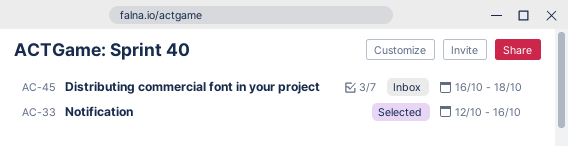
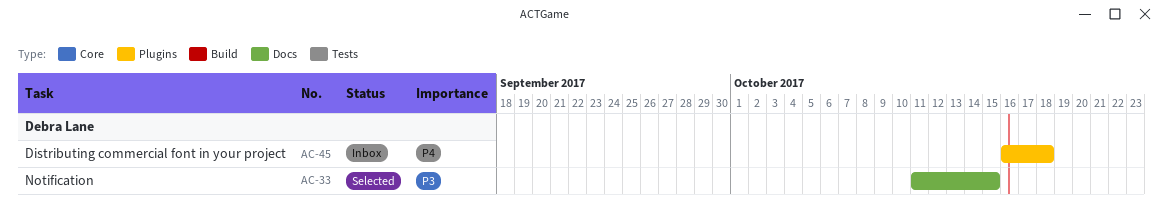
AC-33, start: Oct 12 -> Oct 11
AC-33, due: Oct 16 -> Oct 15

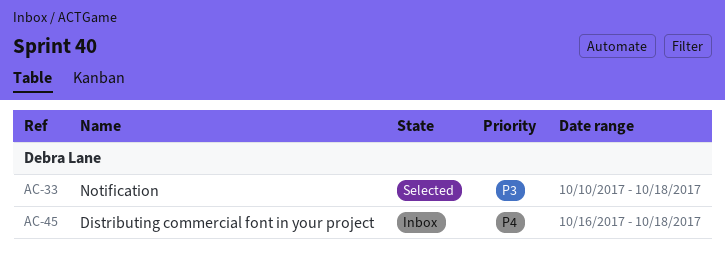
AC-33, start: Oct 11 -> Oct 10
AC-33, due: Oct 15 -> Oct 18

